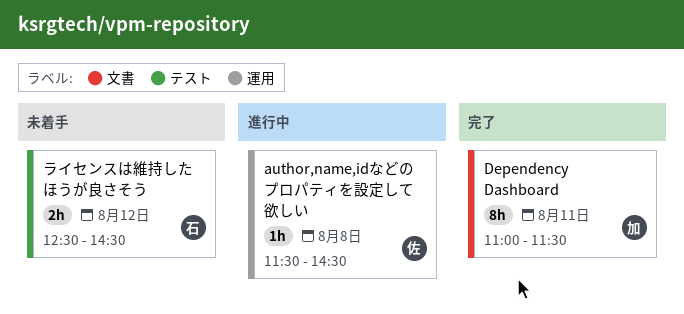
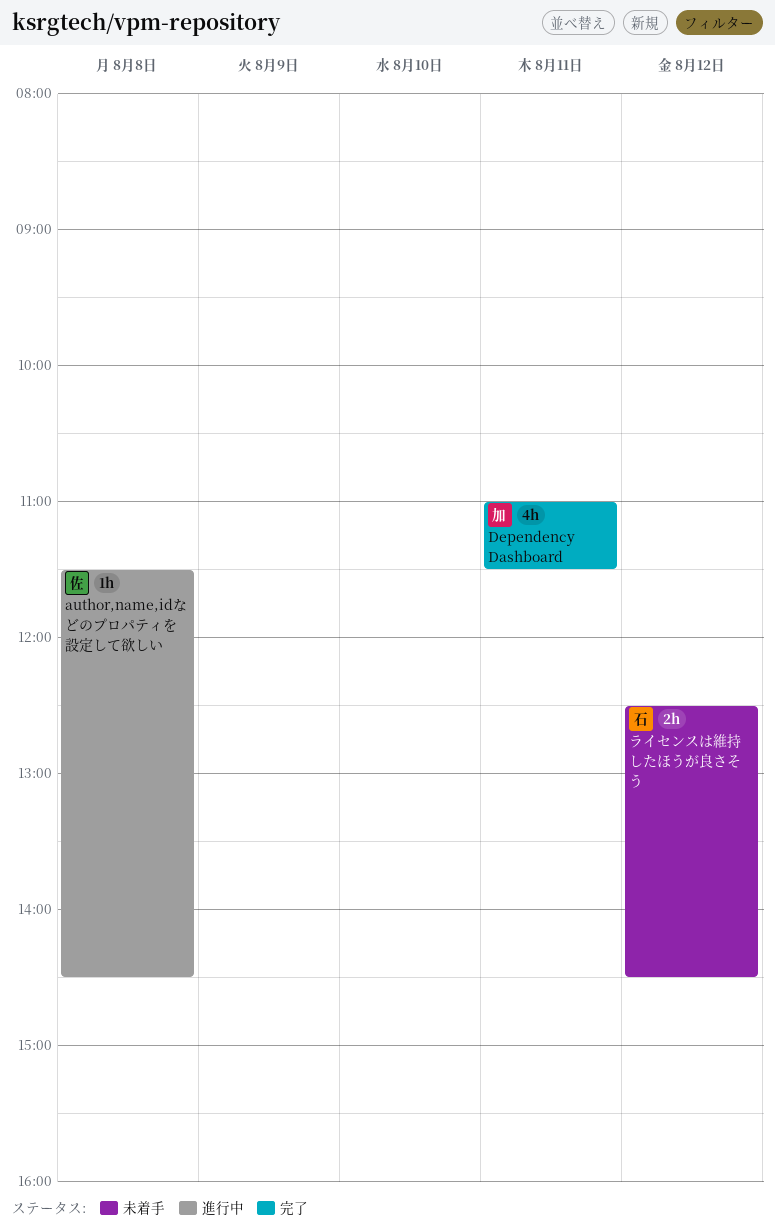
Dependency Dashboard, estimate: 8h -> 4h

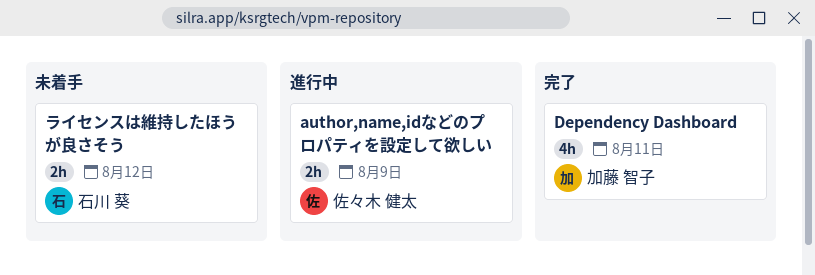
author,name,idなどのプロパティを設定して欲しい, estimate: 1h -> 2h
author,name,idなどのプロパティを設定して欲しい, day: Aug 8 -> Aug 9

